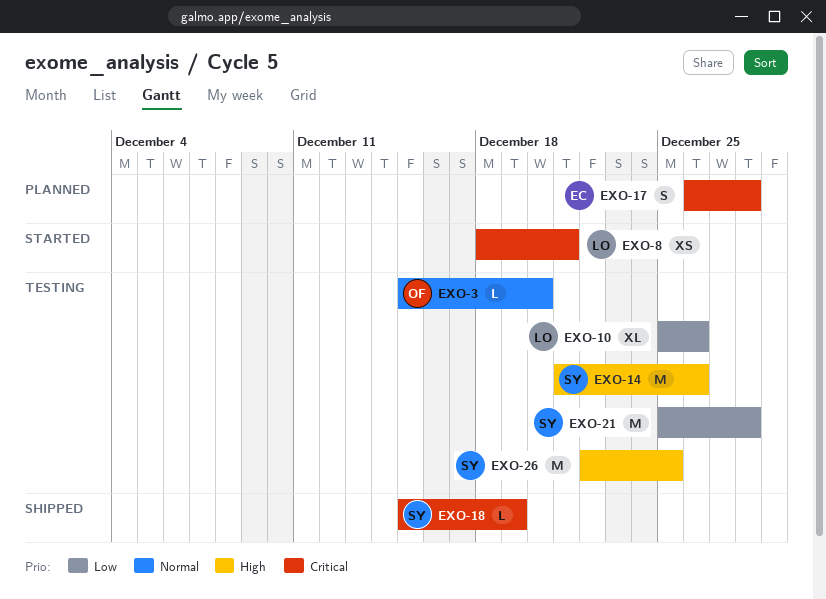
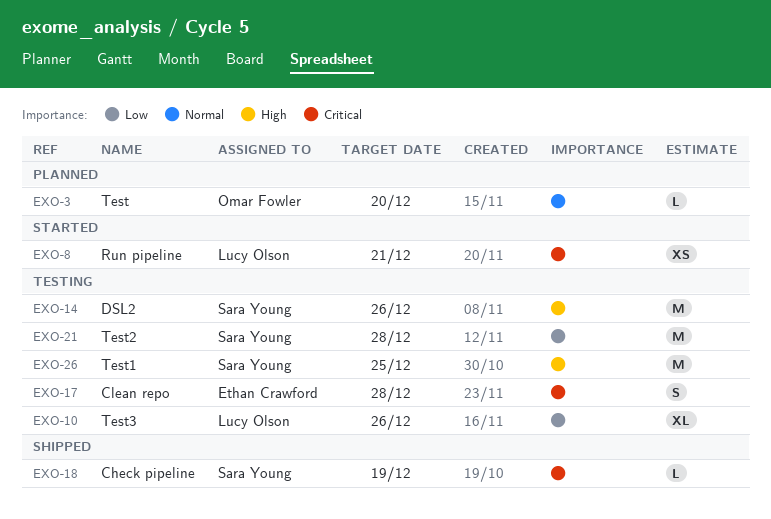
EXO-3, status: Testing -> Planned
EXO-17, status: Planned -> Testing

